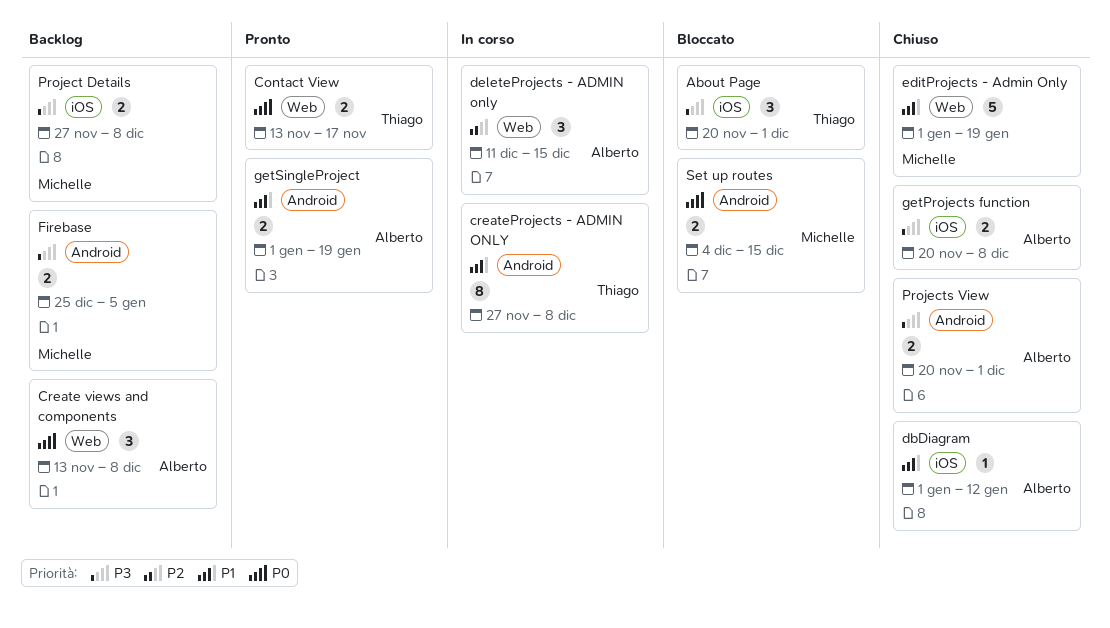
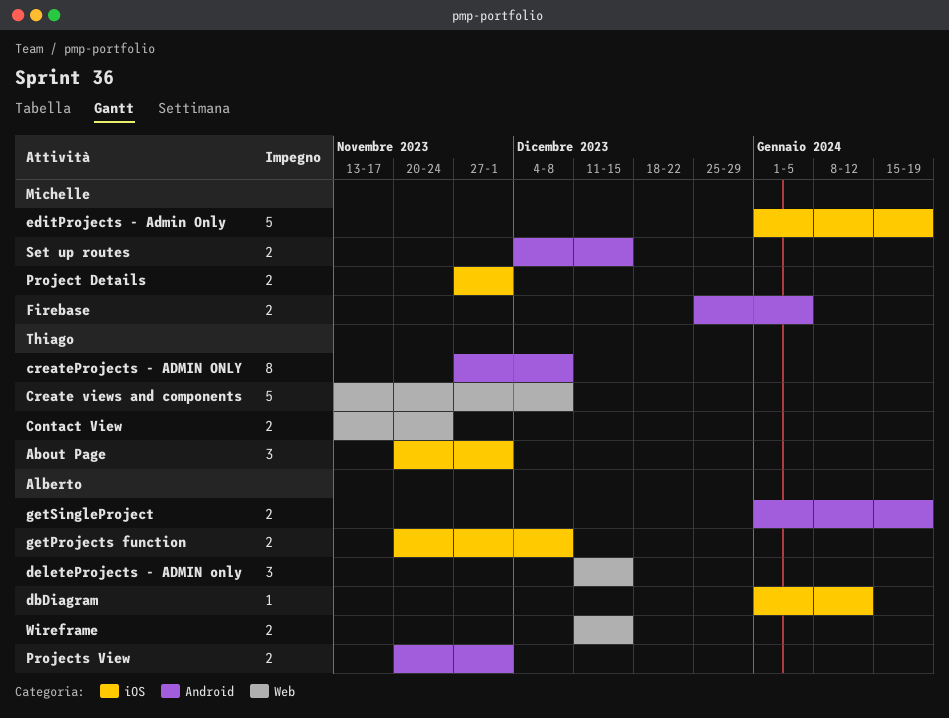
Contact View, due: Nov 17 -> Nov 24
Create views and components, owner: Alberto -> Thiago
Create views and components, estimate: 3 -> 5
editProjects - Admin Only, label: Web -> iOS
Project Details, due: Dec 8 -> Dec 1
Wireframe: none -> present

